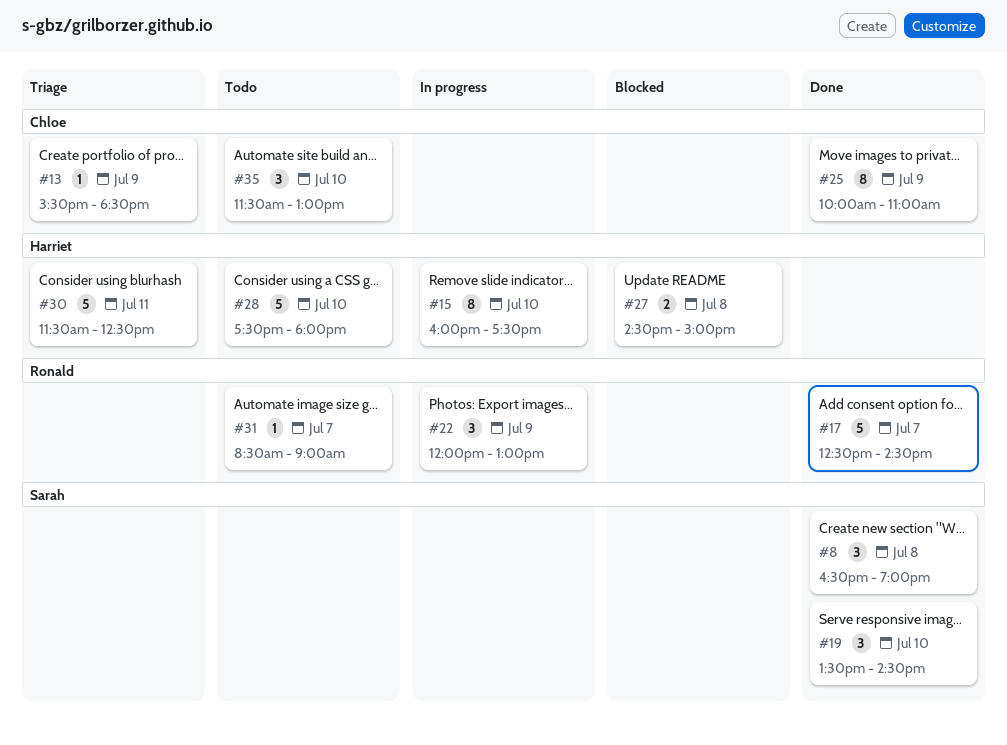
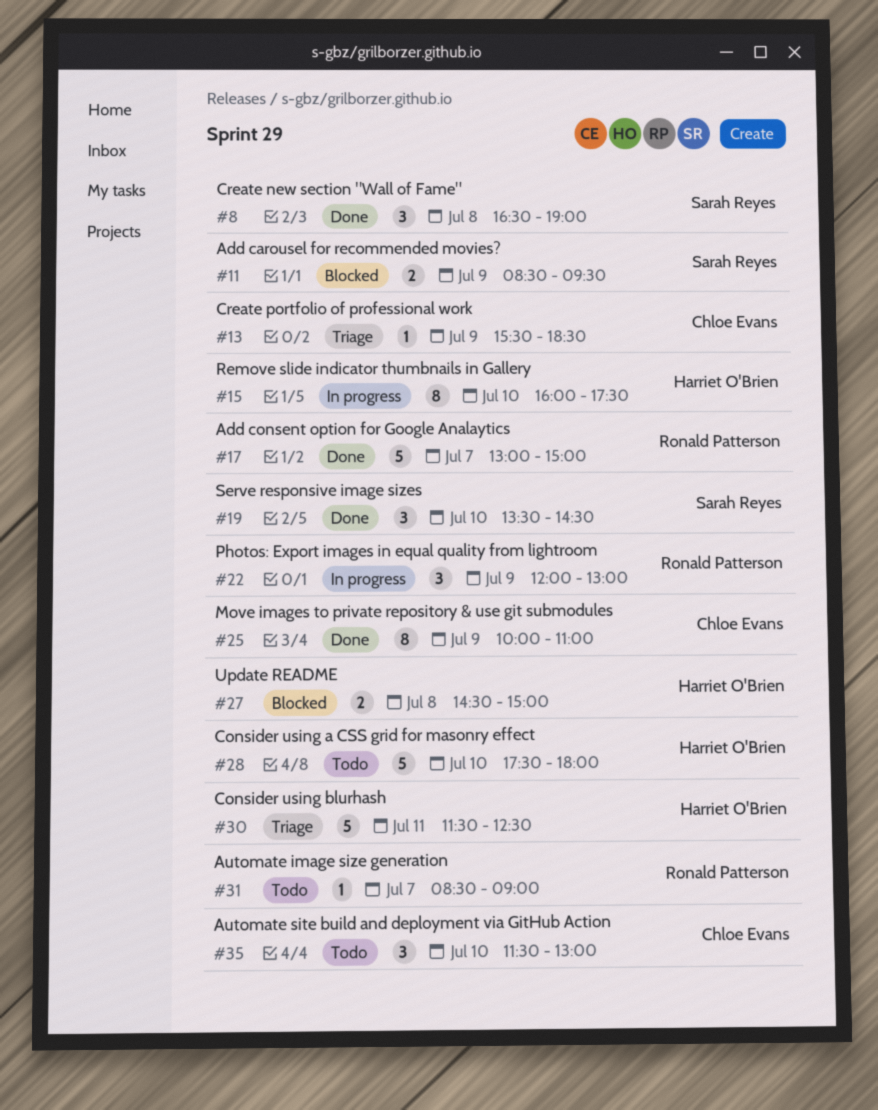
#11: none -> present
#17, begins: 12:30 -> 13:00
#17, ends: 14:30 -> 15:00

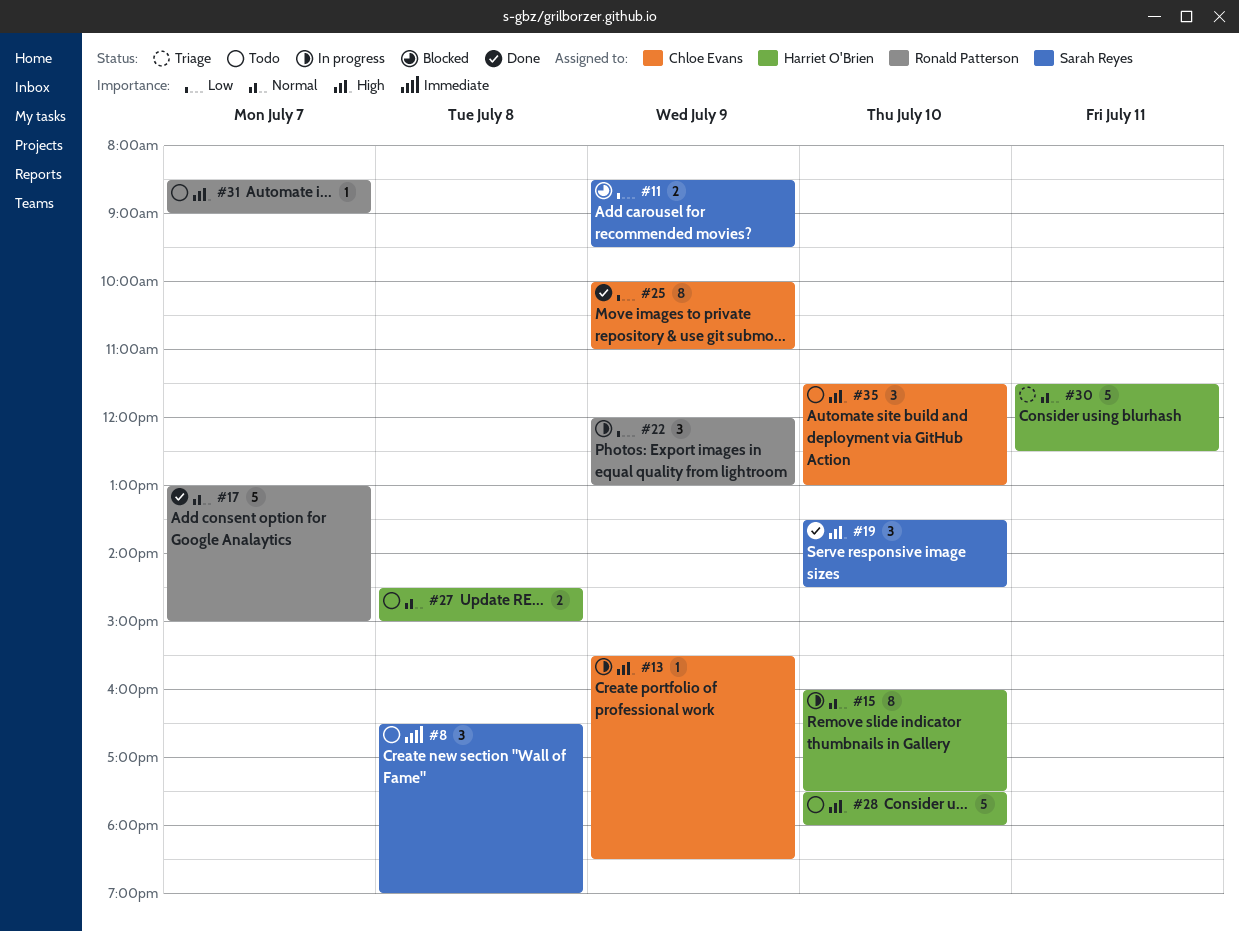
#8, status: Done -> Todo
#13, status: Triage -> In progress
#27, status: Blocked -> Todo

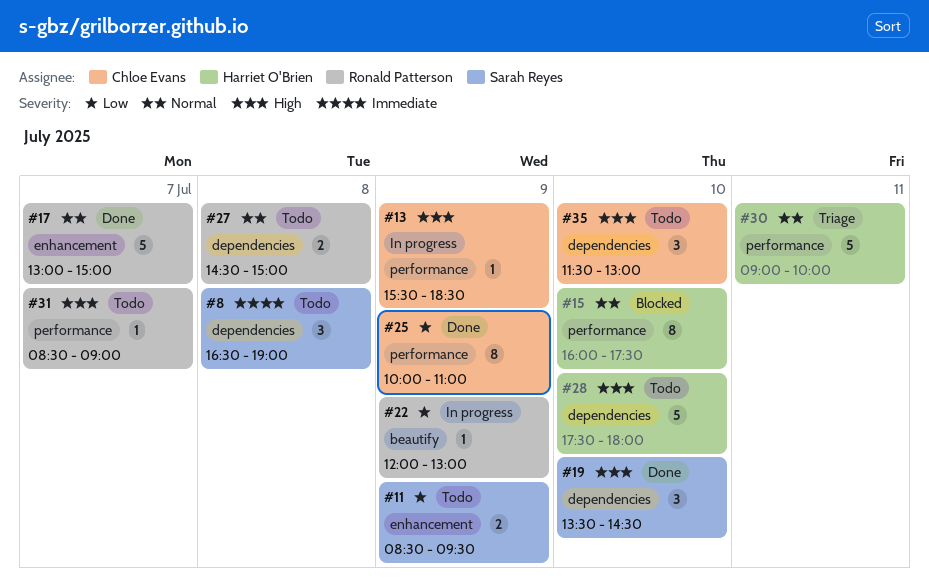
#11, status: Blocked -> Todo
#15, status: In progress -> Blocked
#22, estimate: 3 -> 1
#27, owner: Harriet O'Brien -> Ronald Patterson
#30, begins: 11:30 -> 09:00
#30, ends: 12:30 -> 10:00

